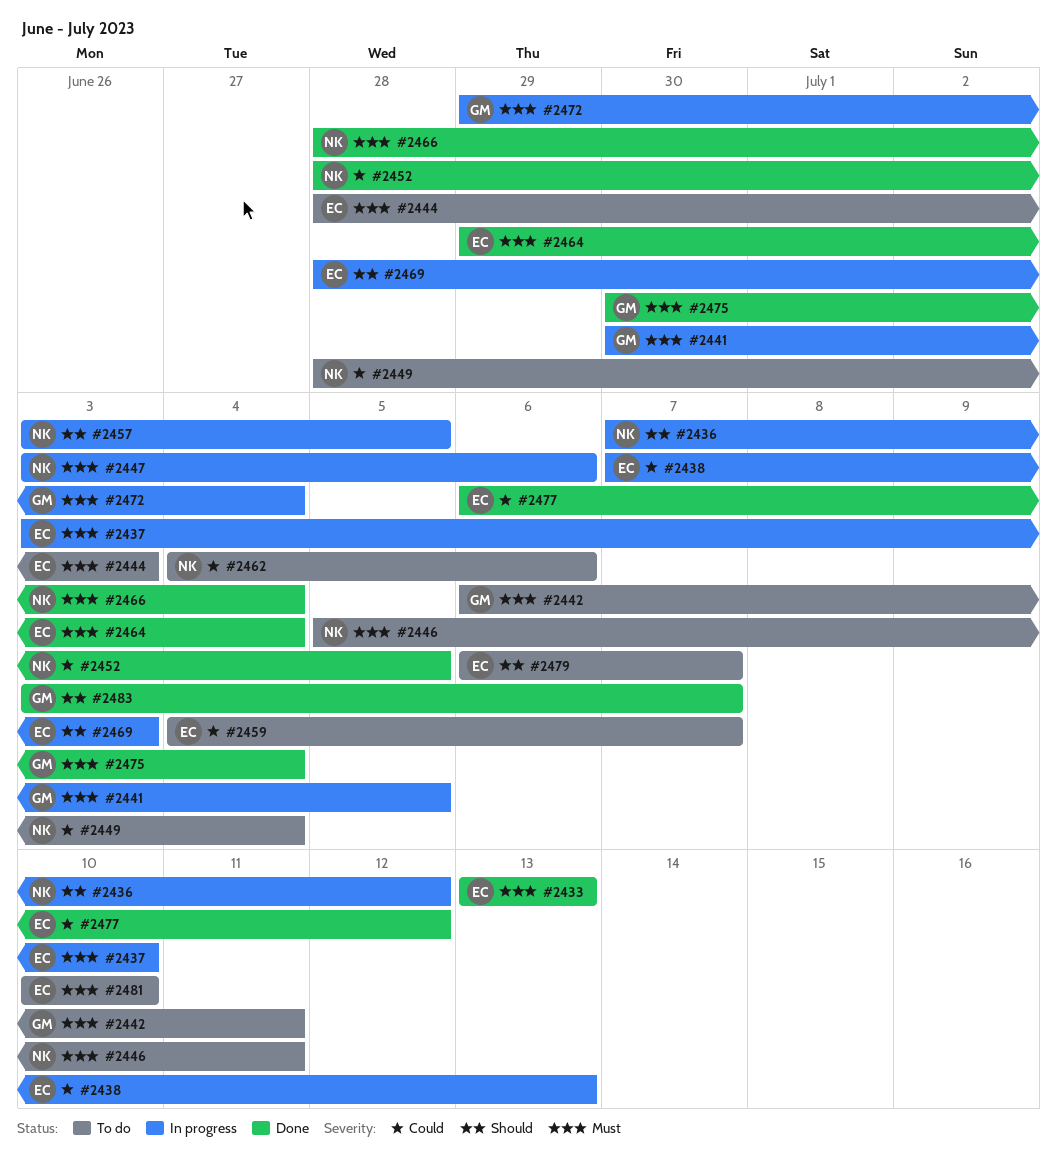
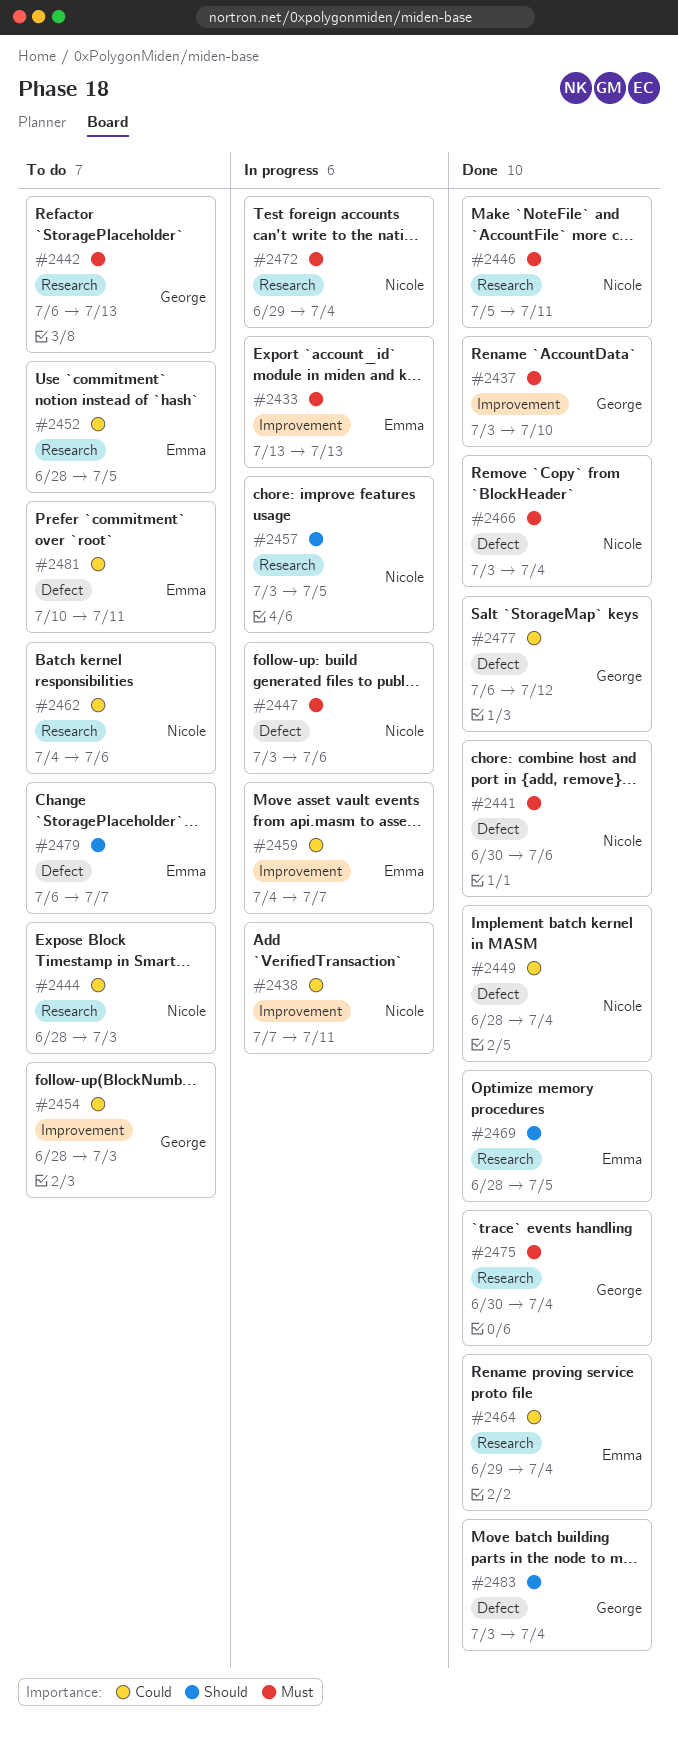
#2433, status: Done -> In progress
#2436: present -> none
#2437, status: In progress -> Done
#2437, owner: Emma -> George
#2438, owner: Emma -> Nicole
#2438, due: Jul 13 -> Jul 11
#2441, status: In progress -> Done
#2441, owner: George -> Nicole
#2441, due: Jul 5 -> Jul 6
#2442, due: Jul 11 -> Jul 13
#2444, owner: Emma -> Nicole
#2444, priority: Must -> Could
#2446, status: To do -> Done
#2449, status: To do -> Done
#2452, status: Done -> To do
#2452, owner: Nicole -> Emma
#2454: none -> present
#2459, status: To do -> In progress
#2464, priority: Must -> Could
#2466, start: Jun 28 -> Jul 3
#2469, status: In progress -> Done
#2469, due: Jul 3 -> Jul 5
#2472, owner: George -> Nicole
#2477, owner: Emma -> George
#2481, priority: Must -> Could
#2481, due: Jul 10 -> Jul 11
#2483, due: Jul 7 -> Jul 4

